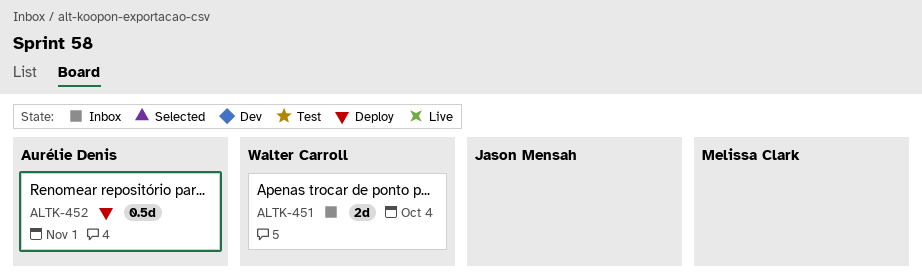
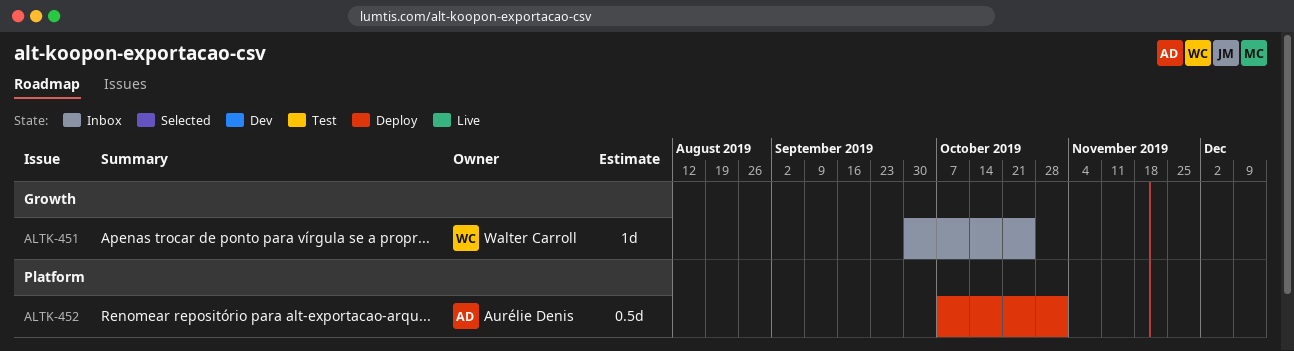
ALTK-451, estimate: 2d -> 1d
ALTK-451, due: Oct 4 -> Oct 25

